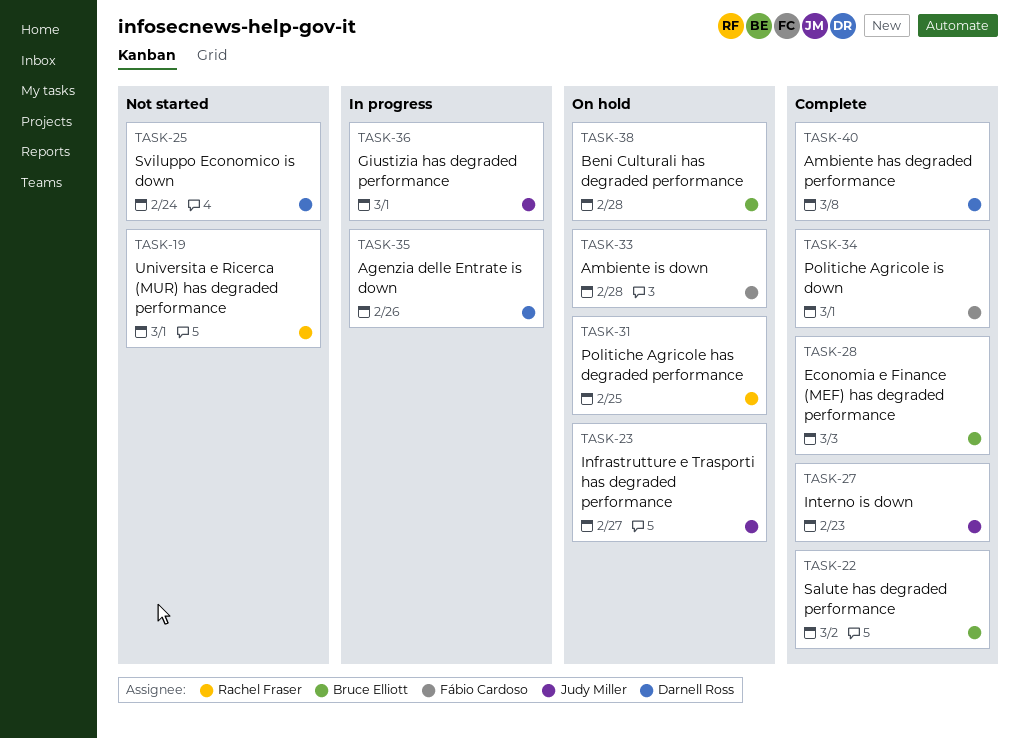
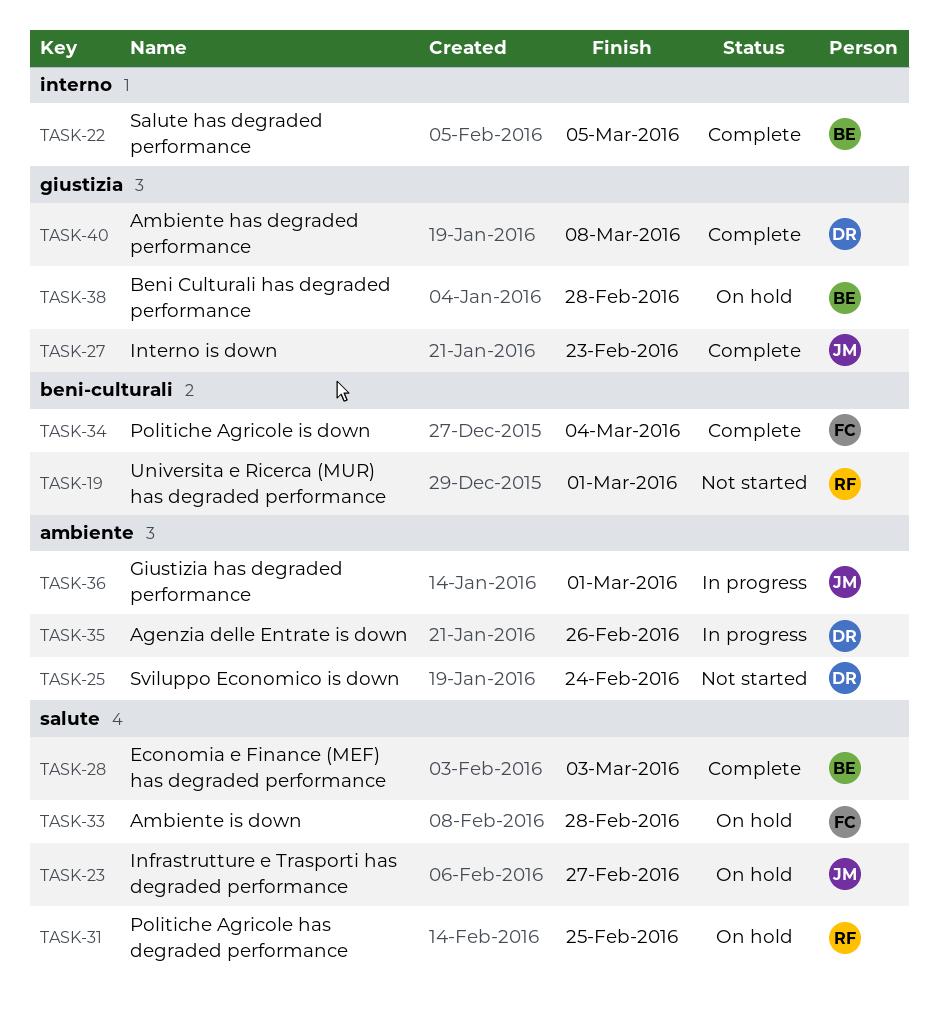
TASK-22, due: Mar 2 -> Mar 5
TASK-34, due: Mar 1 -> Mar 4

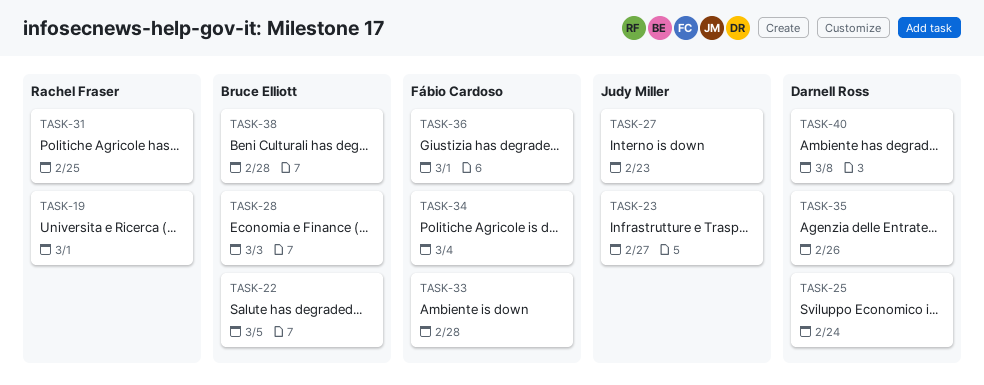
TASK-36, owner: Judy Miller -> Fábio Cardoso

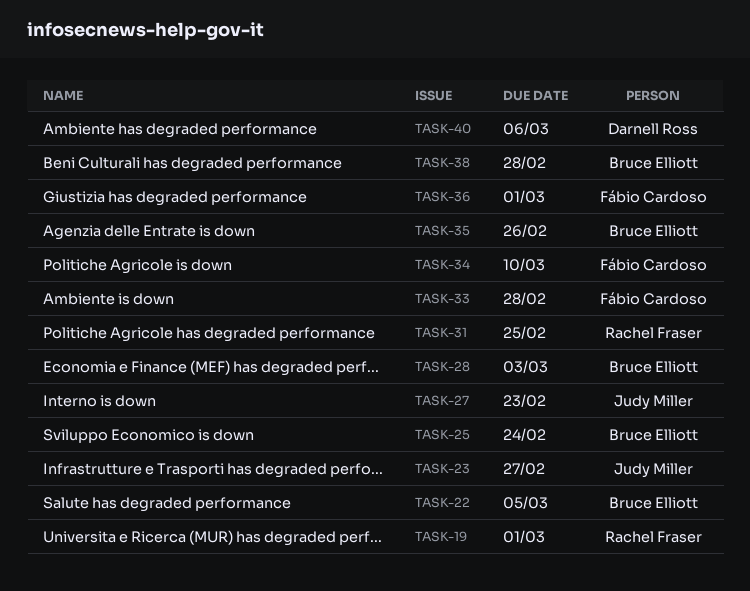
TASK-25, owner: Darnell Ross -> Bruce Elliott
TASK-34, due: Mar 4 -> Mar 10
TASK-35, owner: Darnell Ross -> Bruce Elliott
TASK-40, due: Mar 8 -> Mar 6

